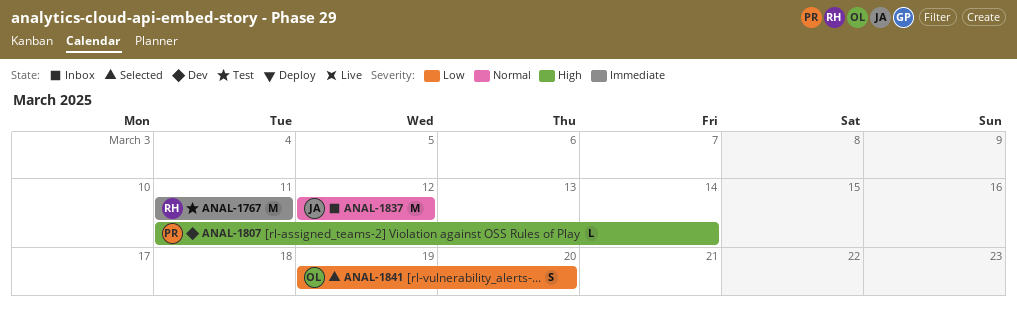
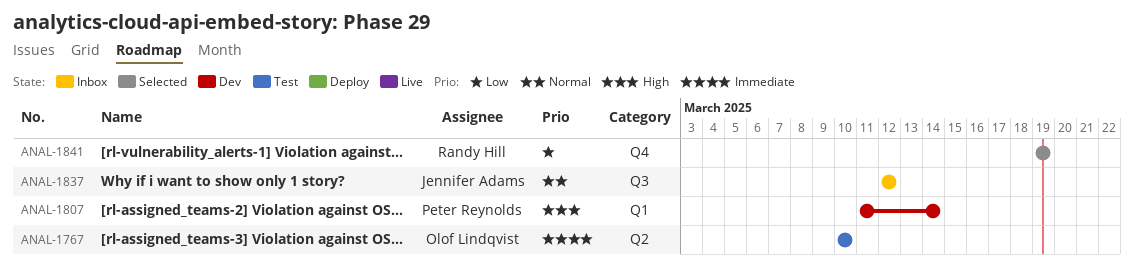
ANAL-1767, owner: Randy Hill -> Olof Lindqvist
ANAL-1767, start: Mar 11 -> Mar 10
ANAL-1767, due: Mar 11 -> Mar 10
ANAL-1841, owner: Olof Lindqvist -> Randy Hill
ANAL-1841, due: Mar 20 -> Mar 19

